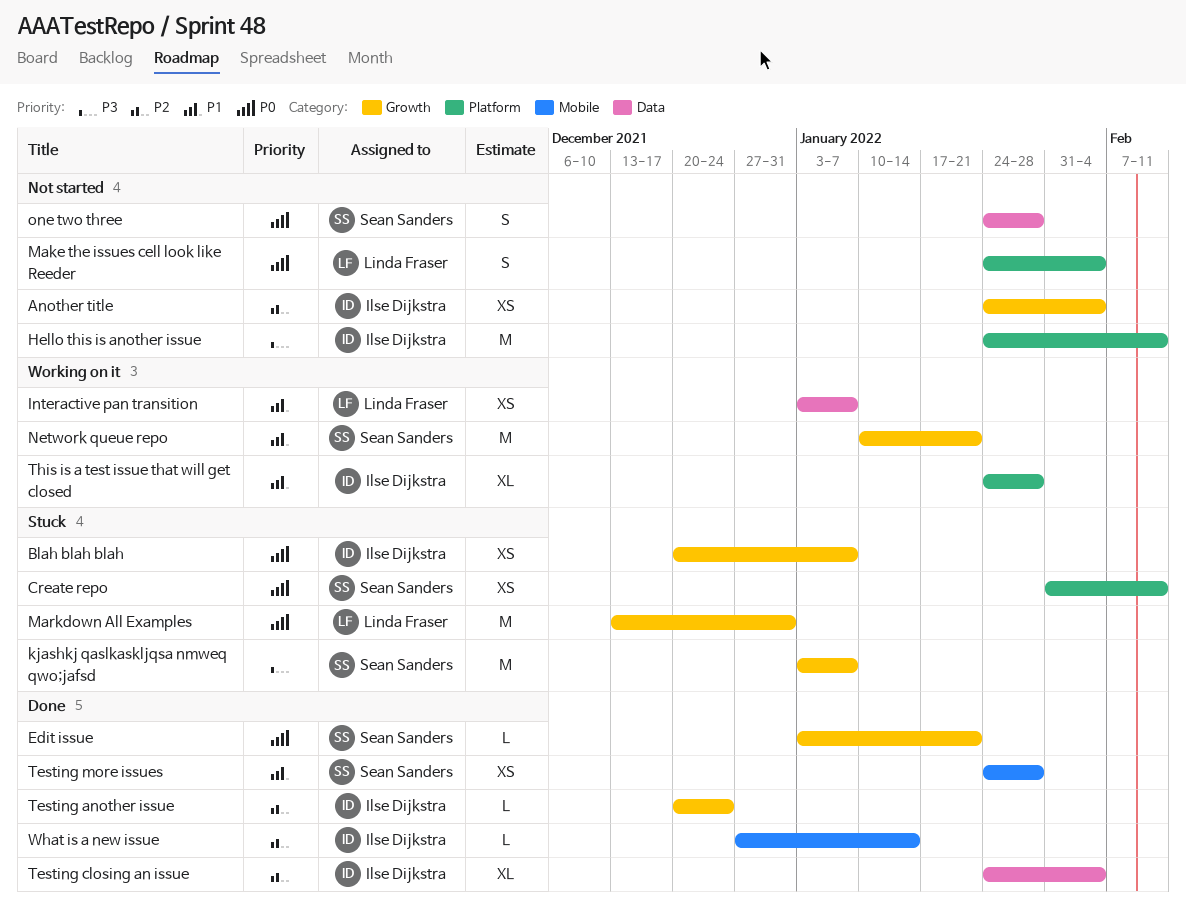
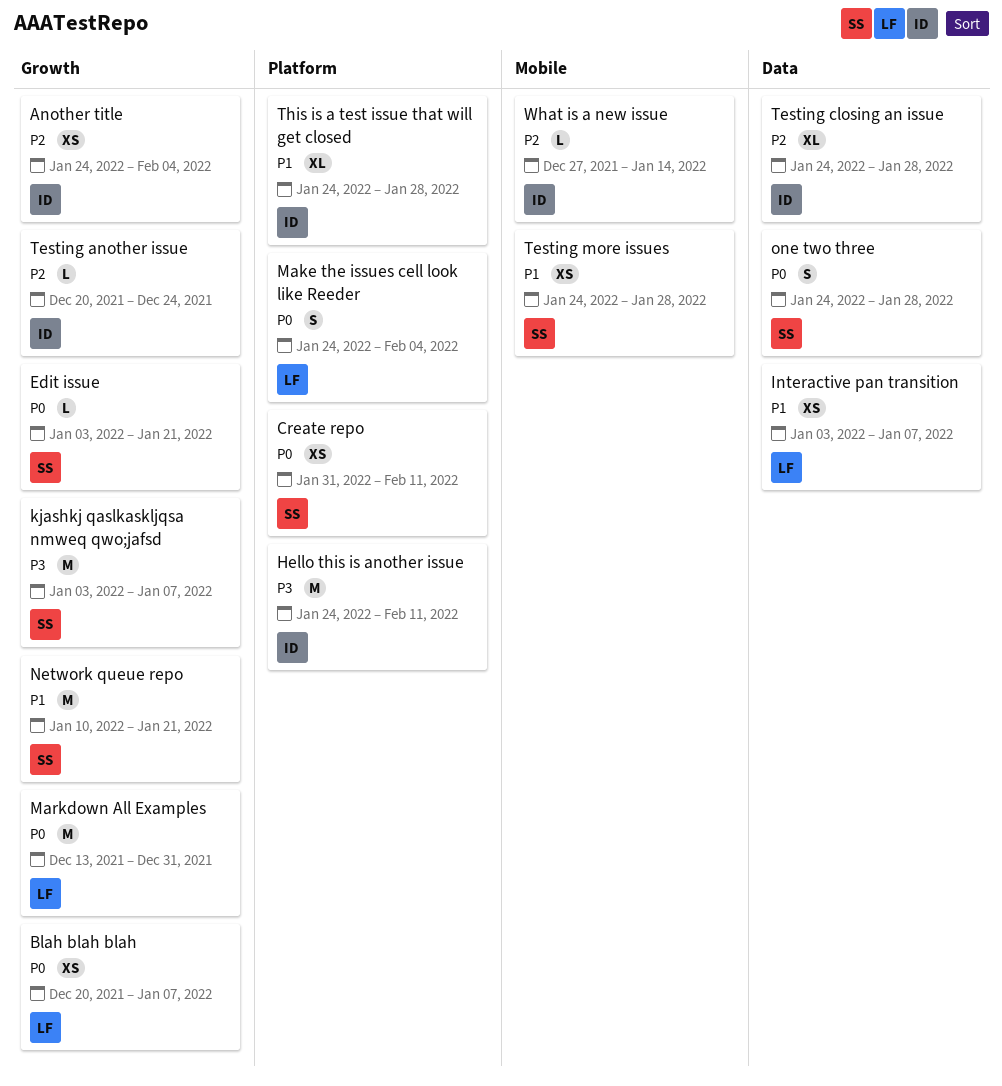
Blah blah blah, owner: Ilse Dijkstra -> Linda Fraser
Testing closing an issue, due: Feb 4 -> Jan 28

